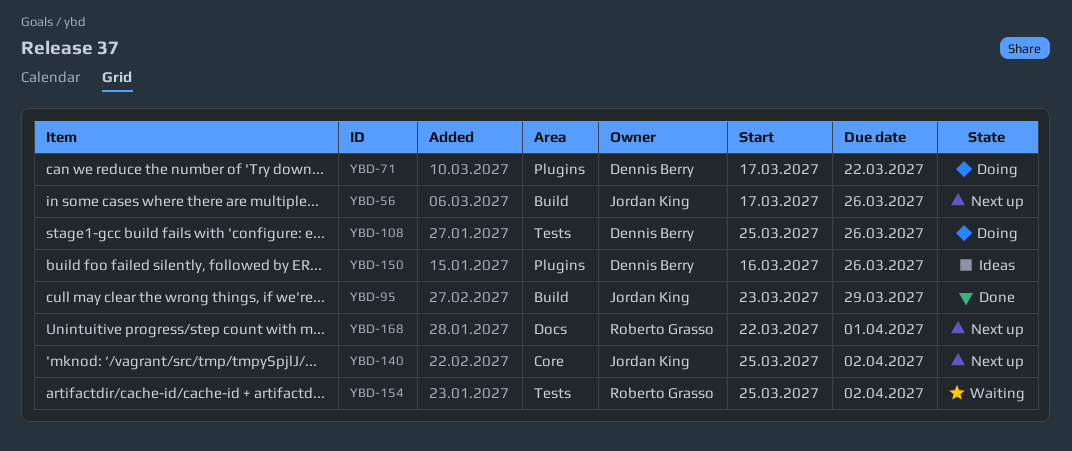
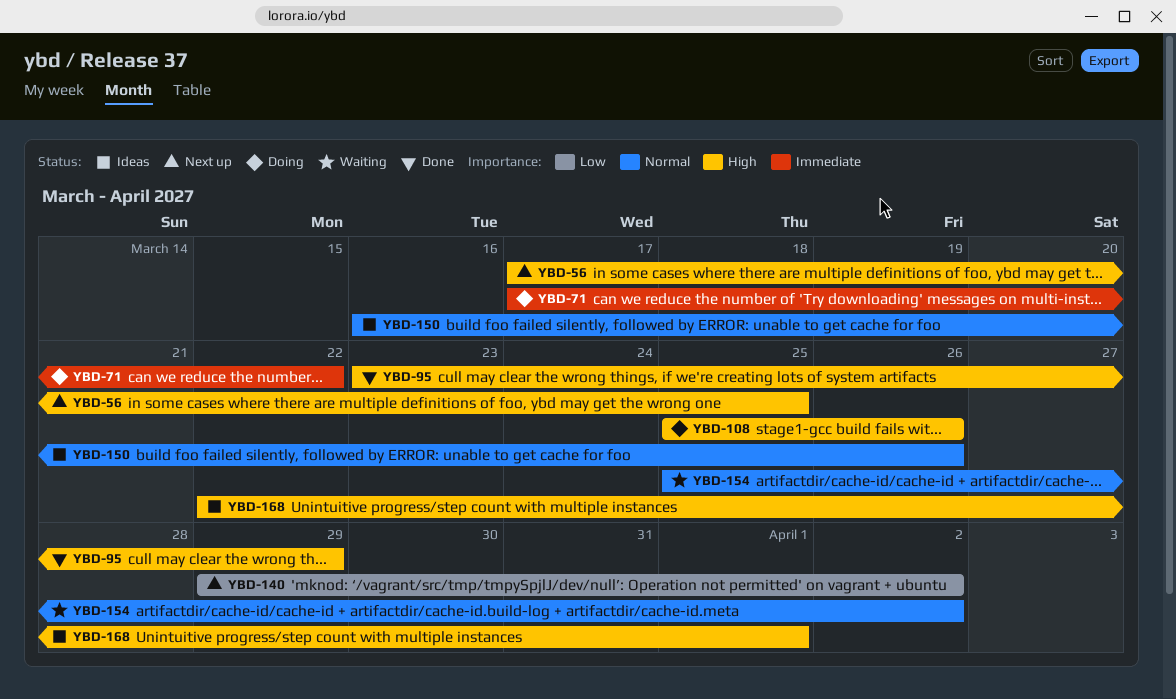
YBD-56, due: Mar 26 -> Mar 25
YBD-140, start: Mar 25 -> Mar 29
YBD-168, status: Next up -> Ideas

